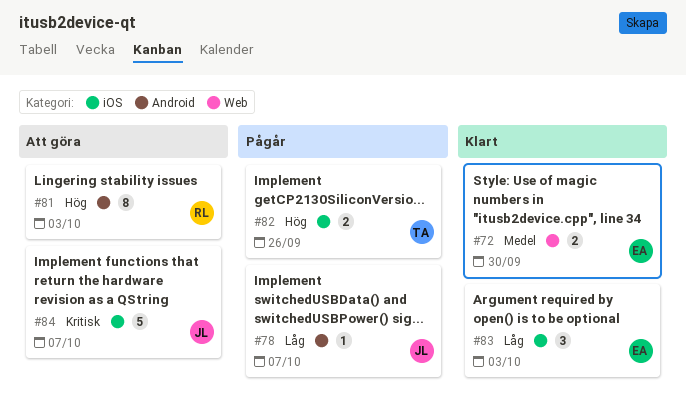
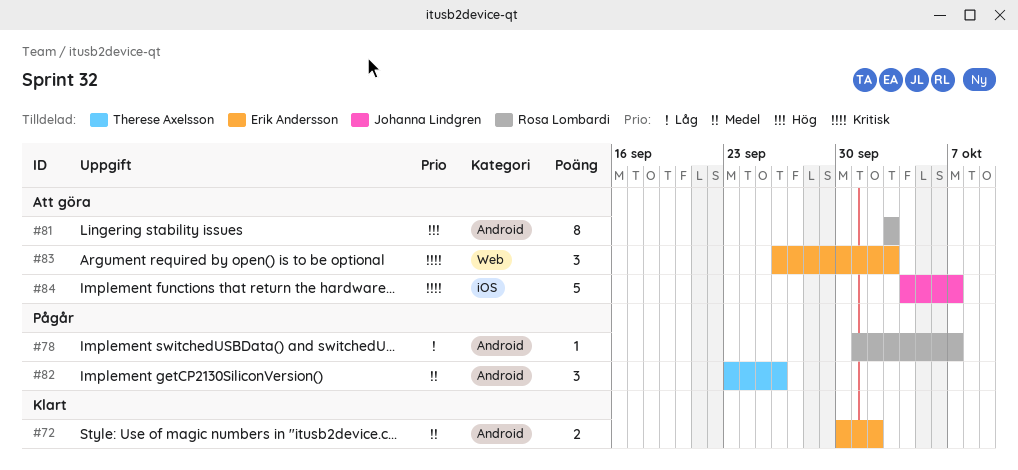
#72, label: Web -> Android
#72, due: Sep 30 -> Oct 2
#78, owner: Johanna Lindgren -> Rosa Lombardi
#82, priority: Hög -> Medel
#82, label: iOS -> Android
#82, estimate: 2 -> 3
#83, status: Klart -> Att göra
#83, priority: Låg -> Kritisk
#83, label: iOS -> Web

